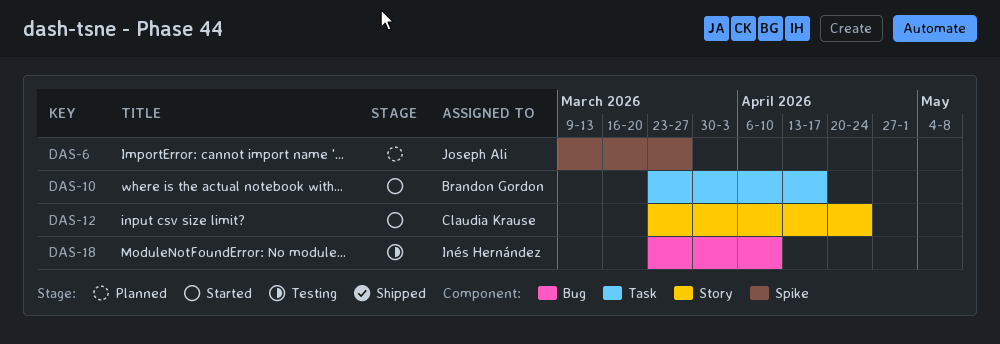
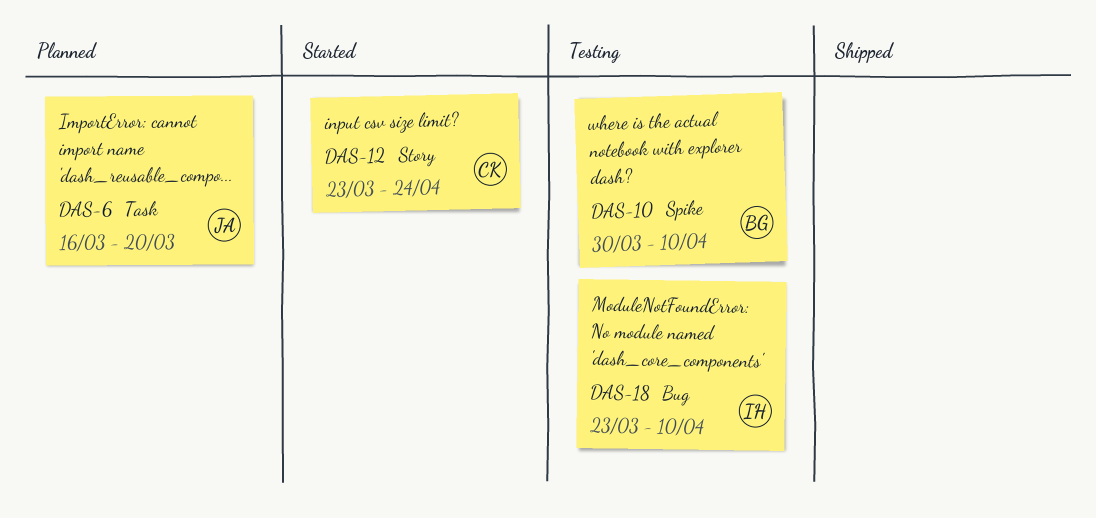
DAS-6, label: Spike -> Task
DAS-6, start: Mar 9 -> Mar 16
DAS-6, due: Mar 27 -> Mar 20
DAS-10, status: Started -> Testing
DAS-10, label: Task -> Spike
DAS-10, start: Mar 23 -> Mar 30
DAS-10, due: Apr 17 -> Apr 10

